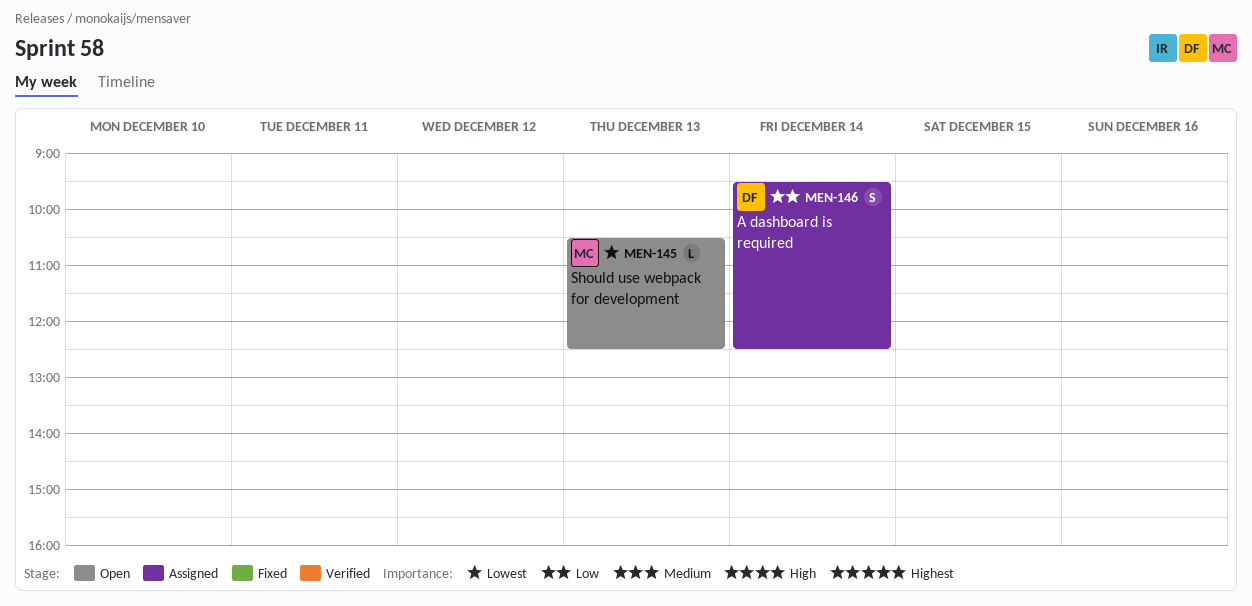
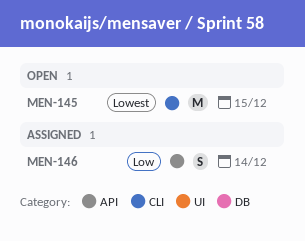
MEN-145, estimate: L -> M
MEN-145, day: Dec 13 -> Dec 15

